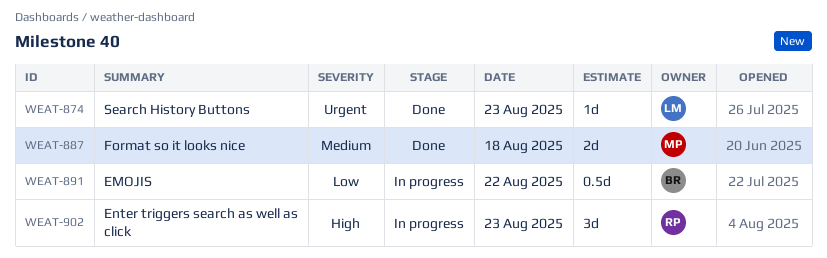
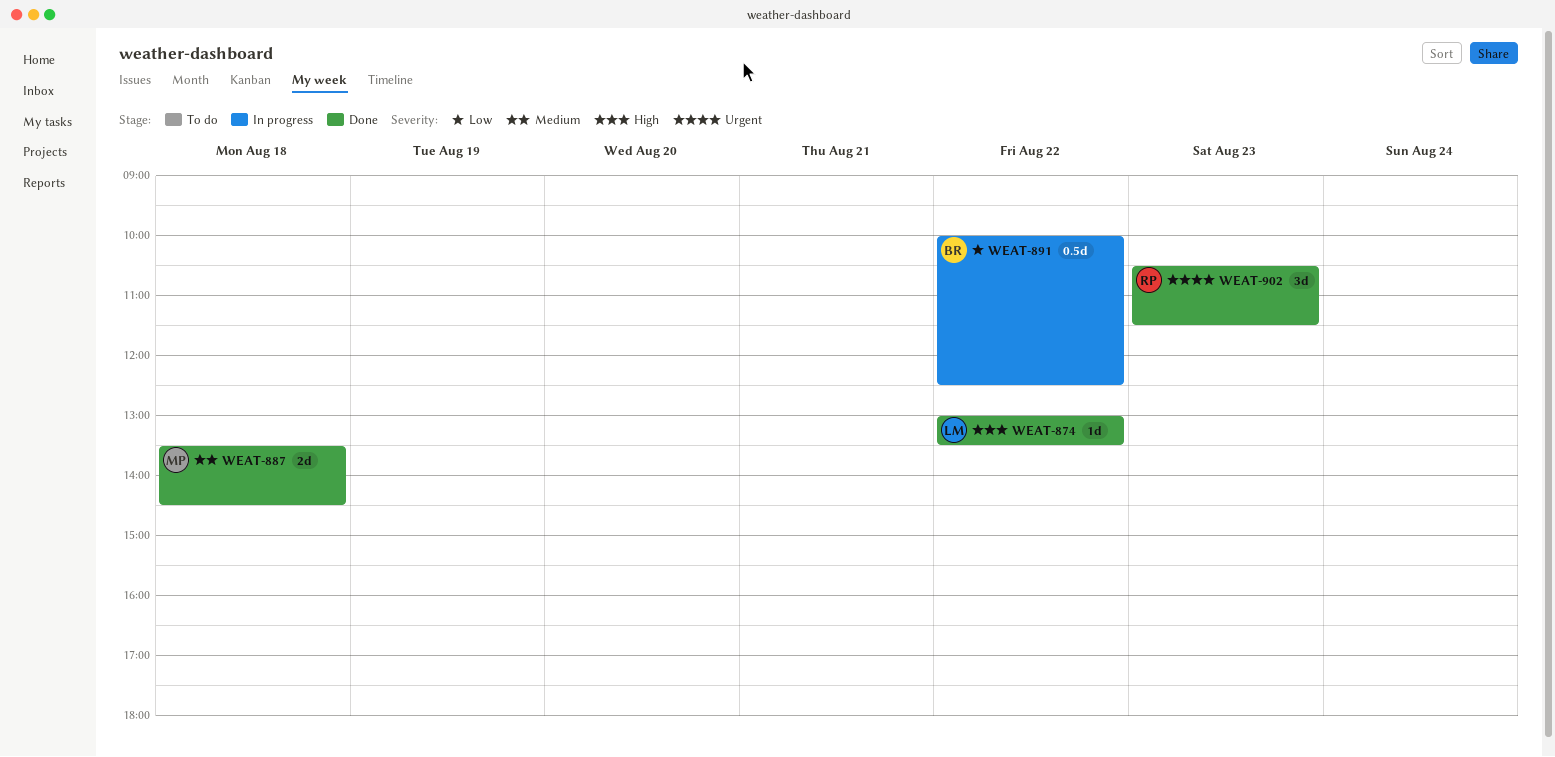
WEAT-874, priority: Urgent -> High
WEAT-874, day: Aug 23 -> Aug 22
WEAT-902, status: In progress -> Done
WEAT-902, priority: High -> Urgent

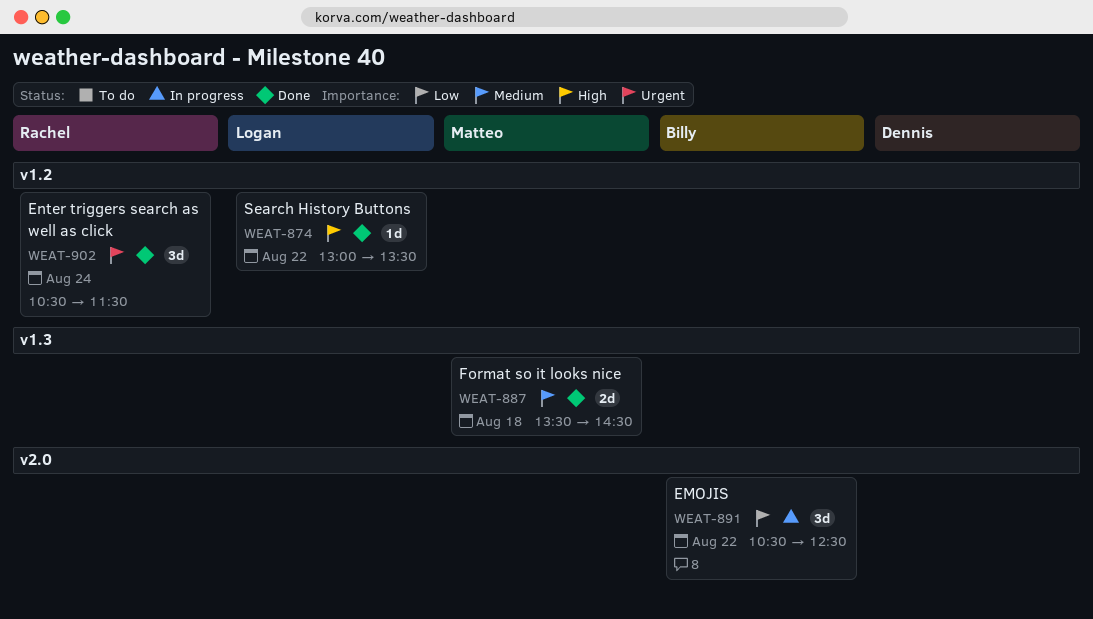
WEAT-891, estimate: 0.5d -> 3d
WEAT-891, begins: 10:00 -> 10:30
WEAT-902, day: Aug 23 -> Aug 24

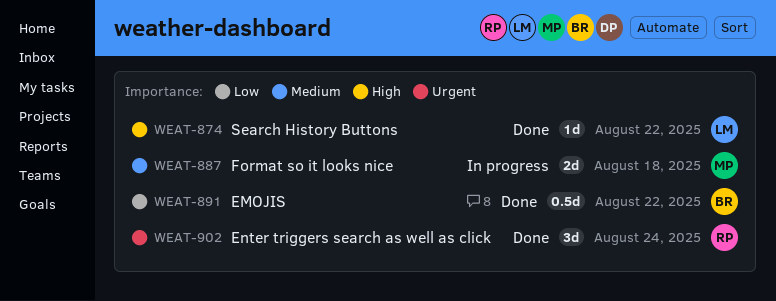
WEAT-887, status: Done -> In progress
WEAT-891, status: In progress -> Done
WEAT-891, estimate: 3d -> 0.5d

